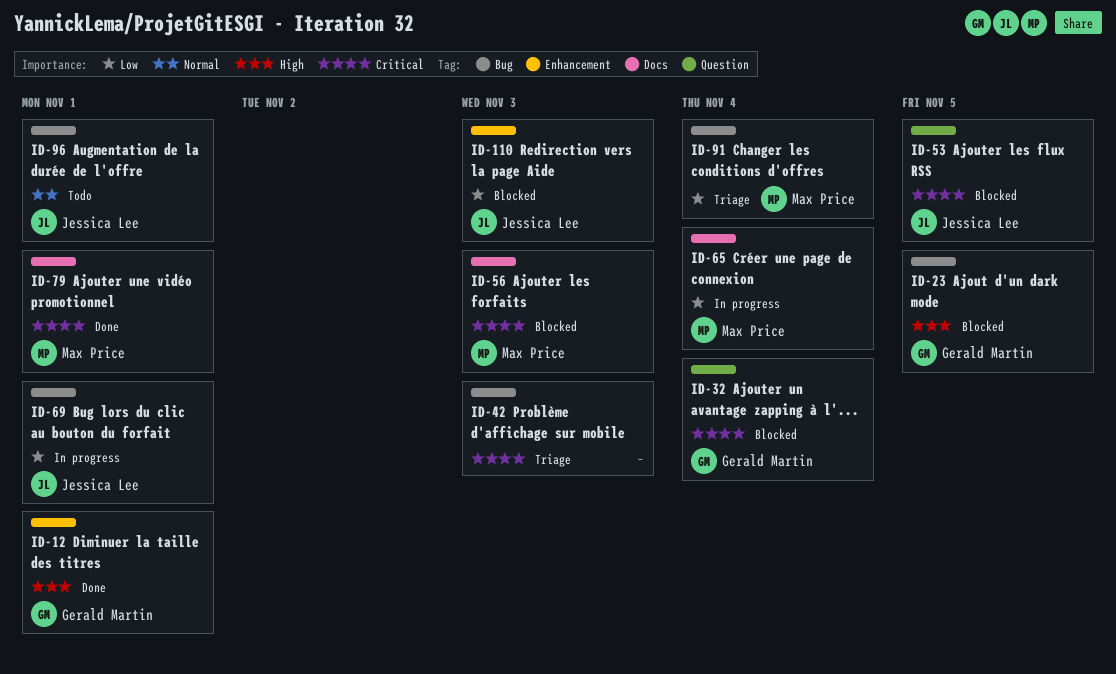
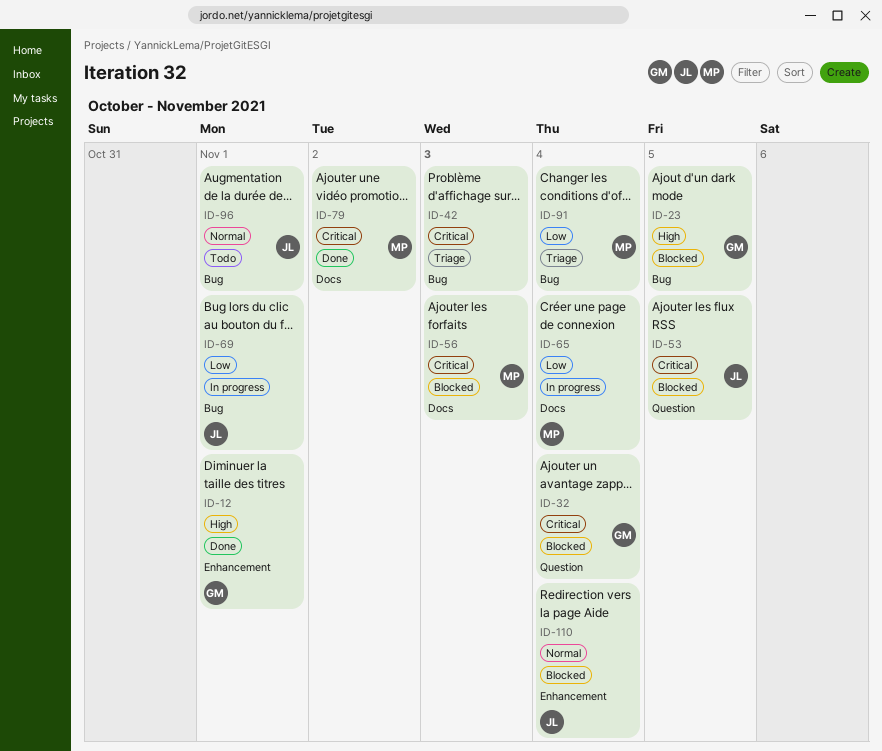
ID-79, due: Nov 1 -> Nov 2
ID-110, priority: Low -> Normal
ID-110, due: Nov 3 -> Nov 4

